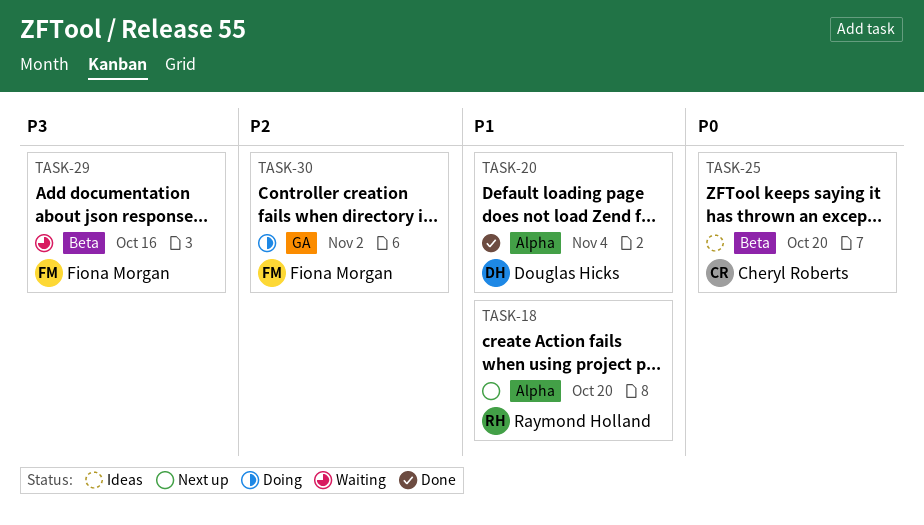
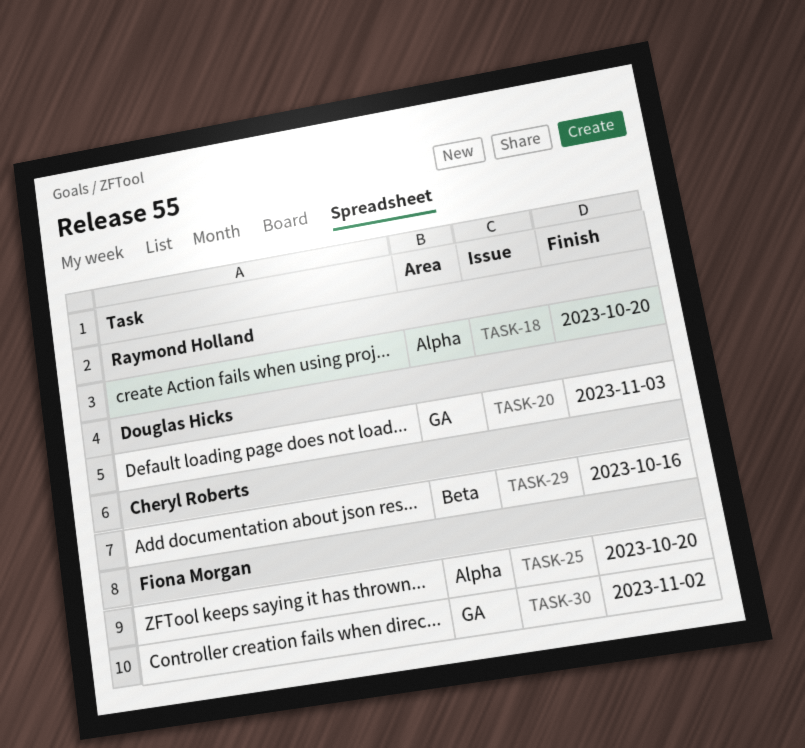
TASK-20, label: Alpha -> GA
TASK-20, due: Nov 4 -> Nov 3
TASK-25, owner: Cheryl Roberts -> Fiona Morgan
TASK-25, label: Beta -> Alpha
TASK-29, owner: Fiona Morgan -> Cheryl Roberts

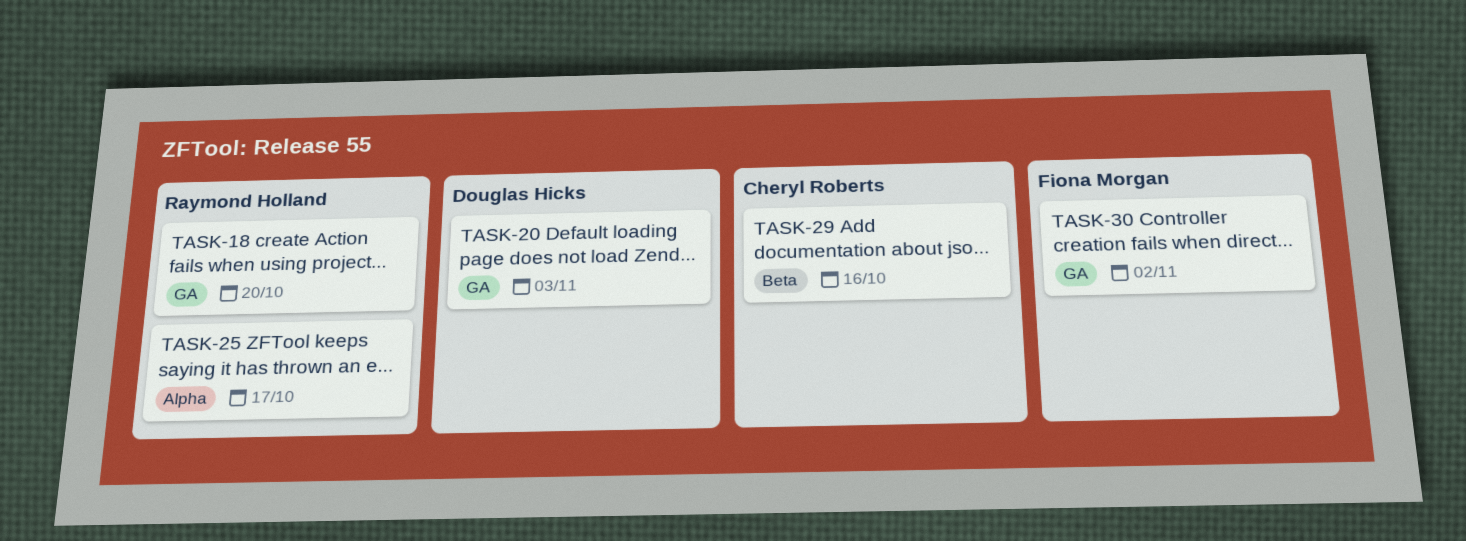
TASK-18, label: Alpha -> GA
TASK-25, owner: Fiona Morgan -> Raymond Holland
TASK-25, due: Oct 20 -> Oct 17

